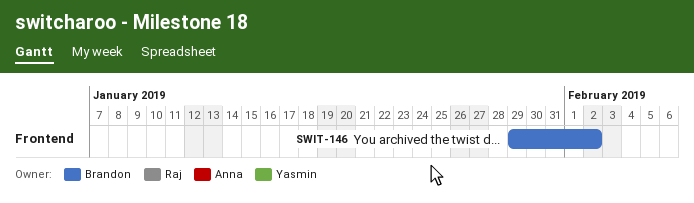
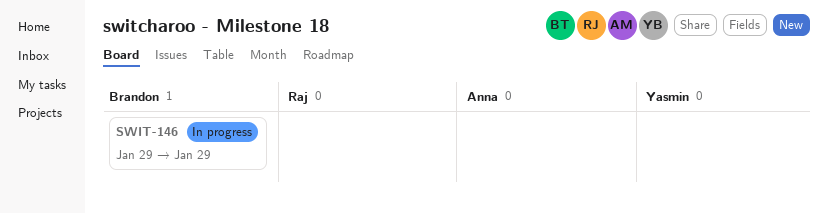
SWIT-146, due: Feb 2 -> Jan 29

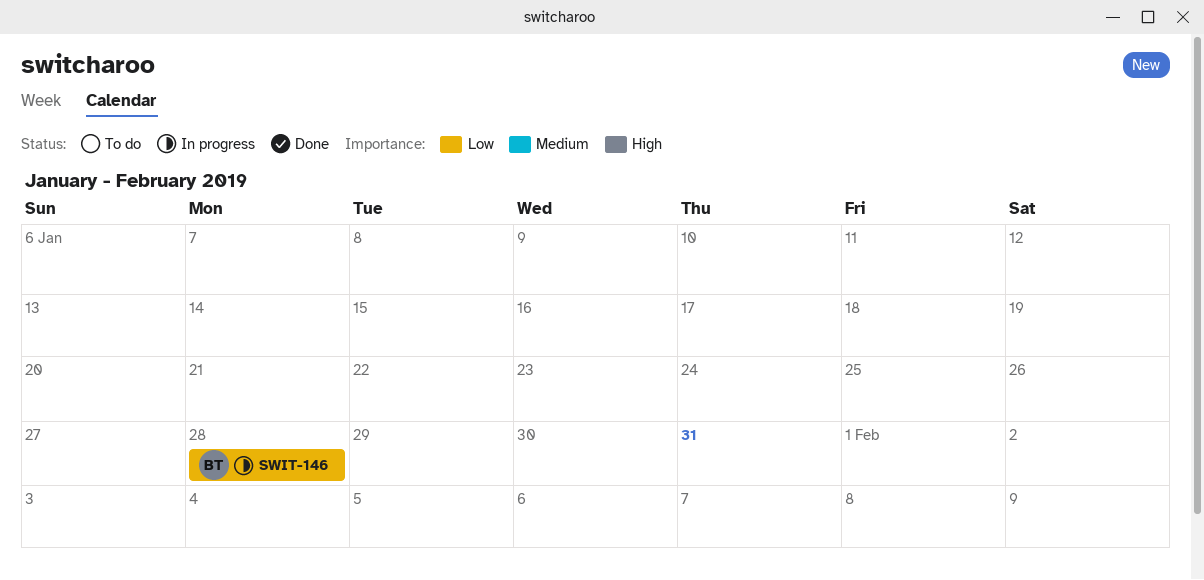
SWIT-146, start: Jan 29 -> Jan 28
SWIT-146, due: Jan 29 -> Jan 28

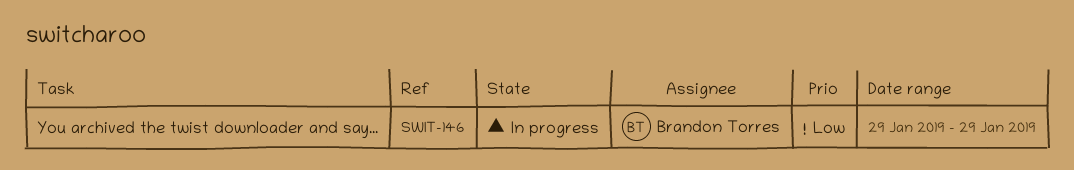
SWIT-146, start: Jan 28 -> Jan 29
SWIT-146, due: Jan 28 -> Jan 29

